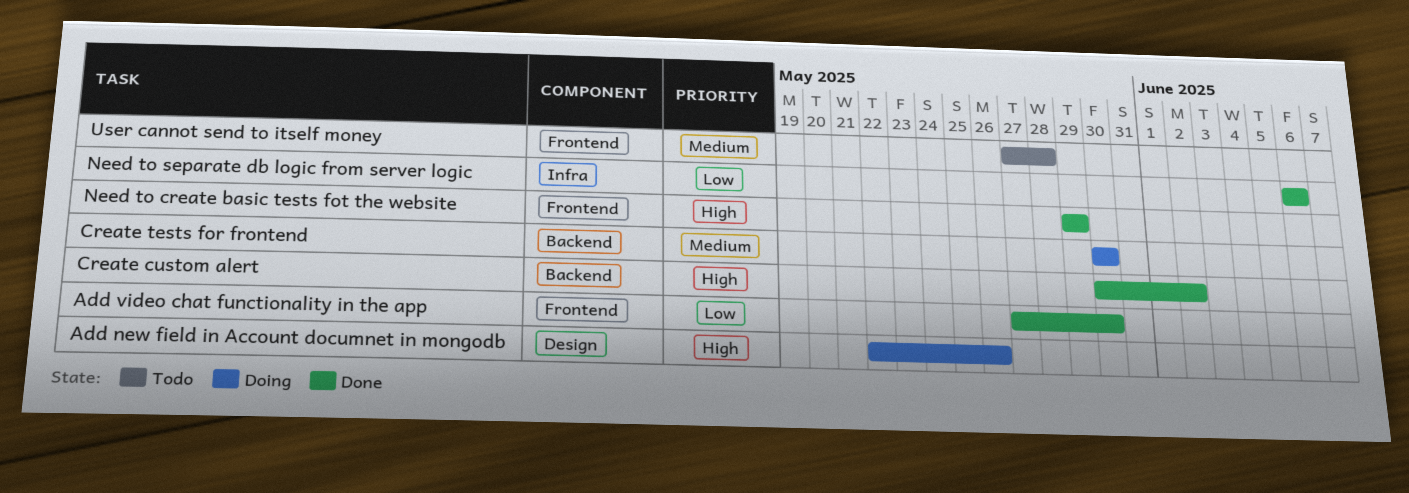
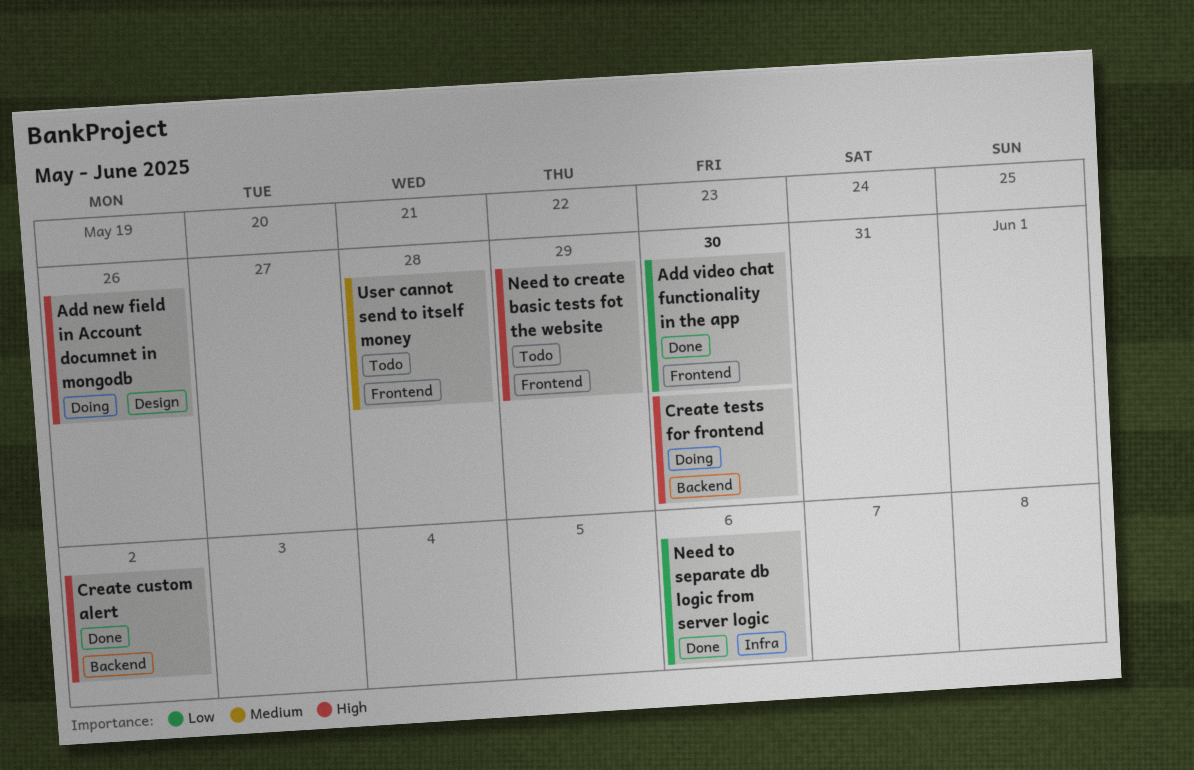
Create tests for frontend, priority: Medium -> High
Need to create basic tests fot the website, status: Done -> Todo

